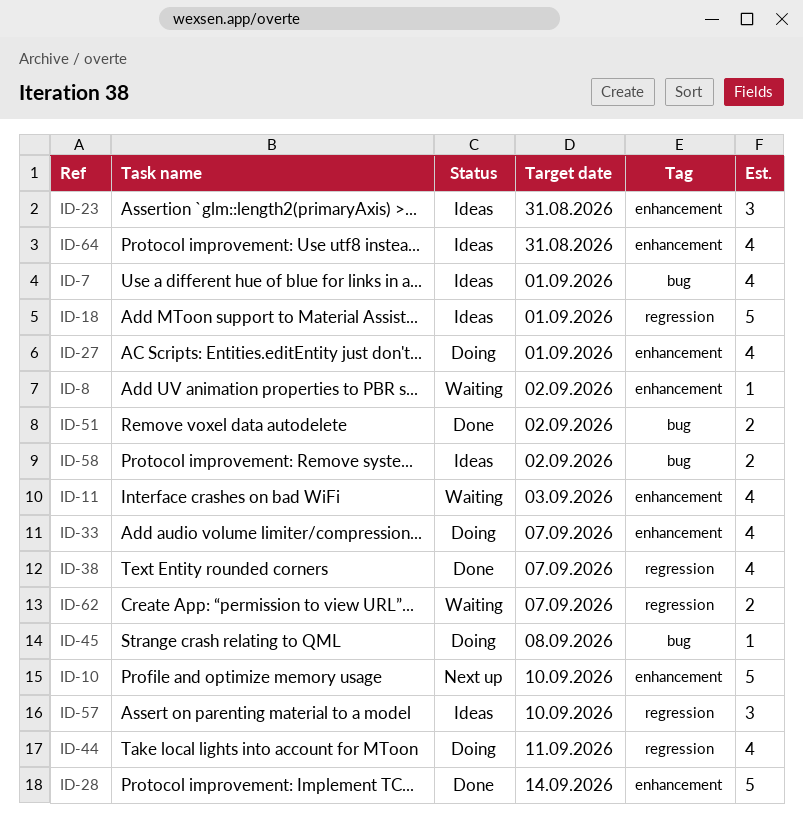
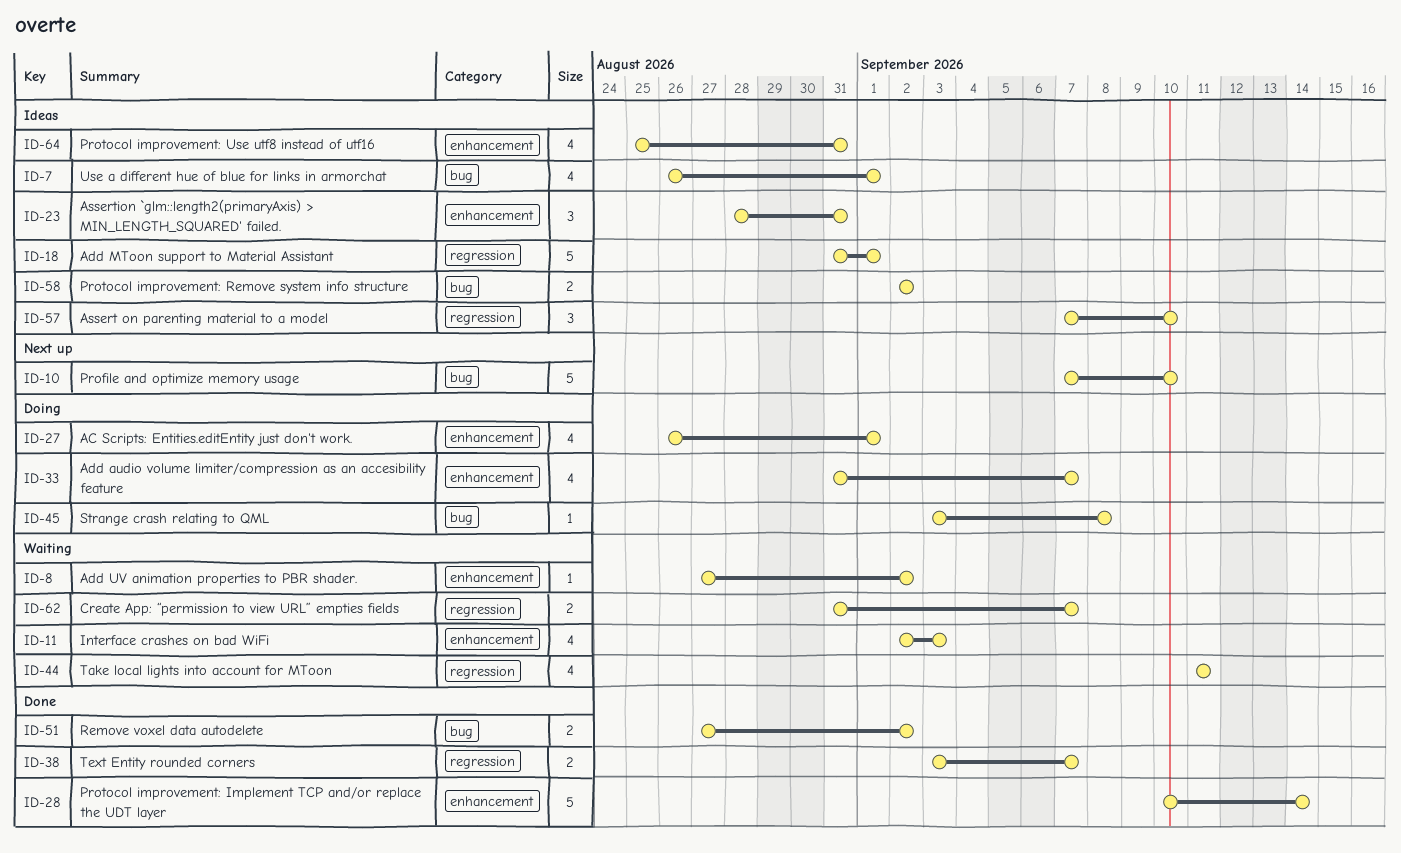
ID-10, label: enhancement -> bug
ID-38, estimate: 4 -> 2
ID-44, status: Doing -> Waiting

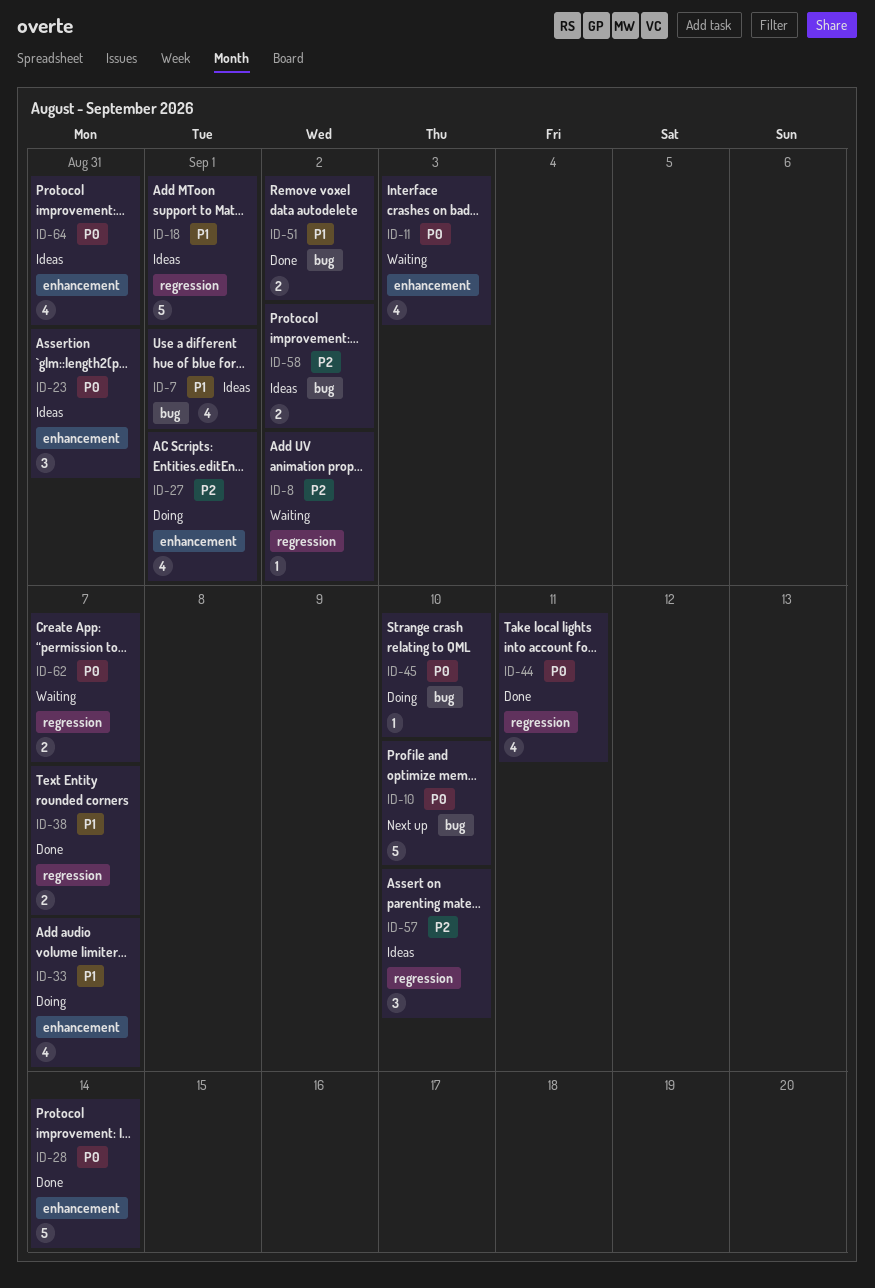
ID-8, label: enhancement -> regression
ID-44, status: Waiting -> Done
ID-45, due: Sep 8 -> Sep 10

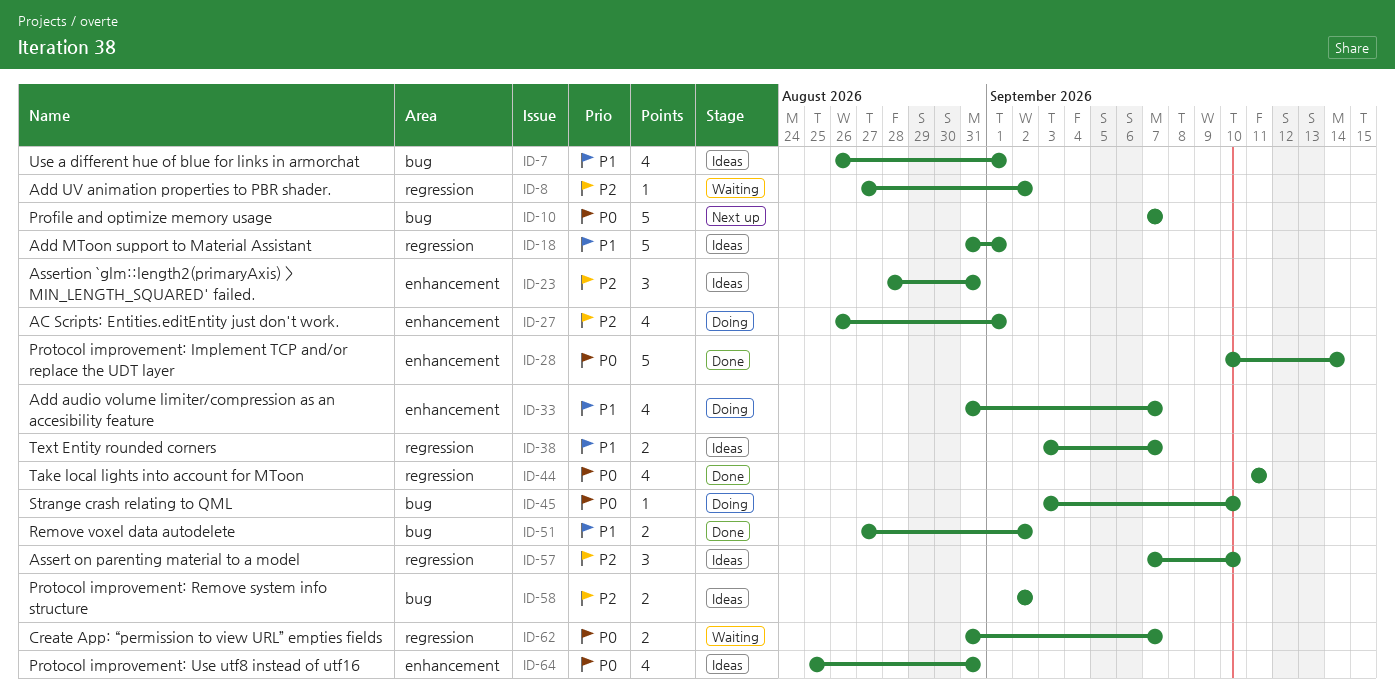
ID-10, due: Sep 10 -> Sep 7
ID-11: present -> none
ID-23, priority: P0 -> P2
ID-38, status: Done -> Ideas

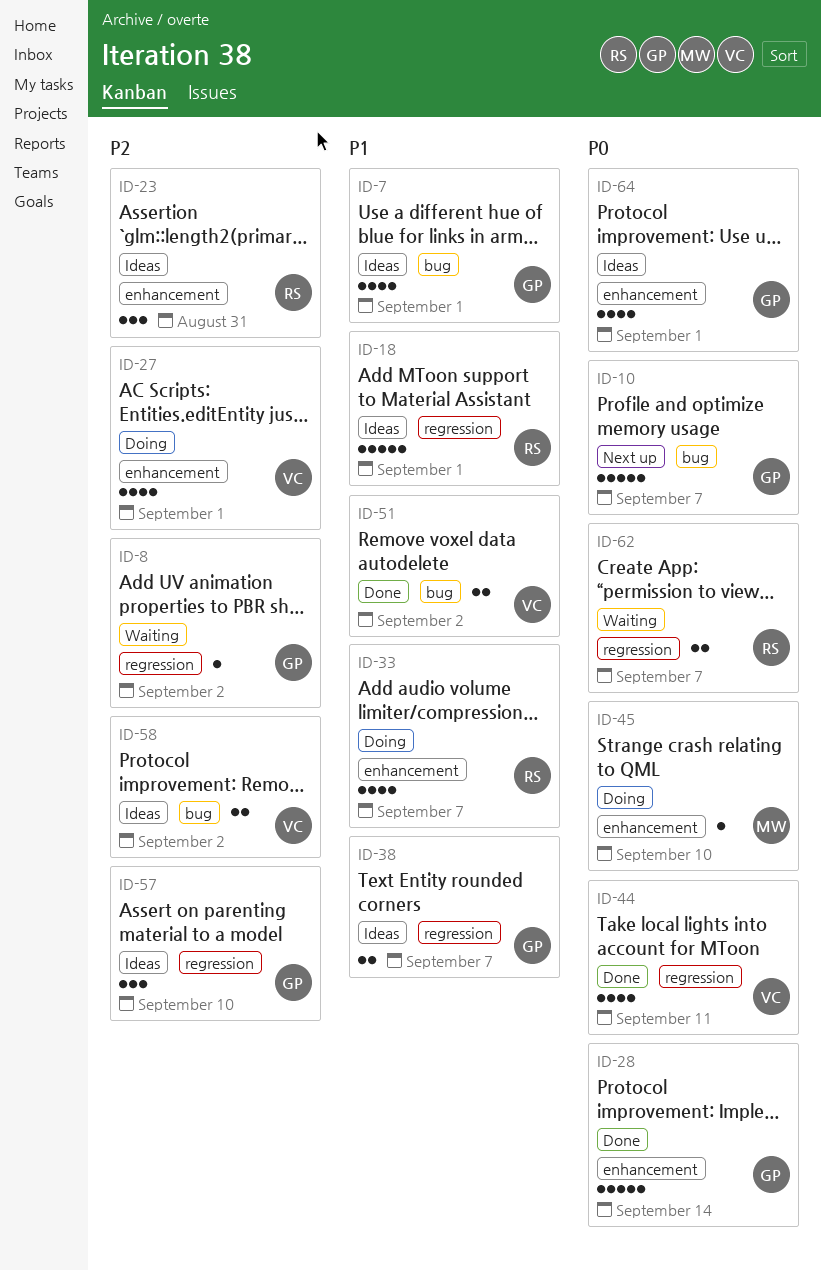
ID-45, label: bug -> enhancement
ID-64, due: Aug 31 -> Sep 1

